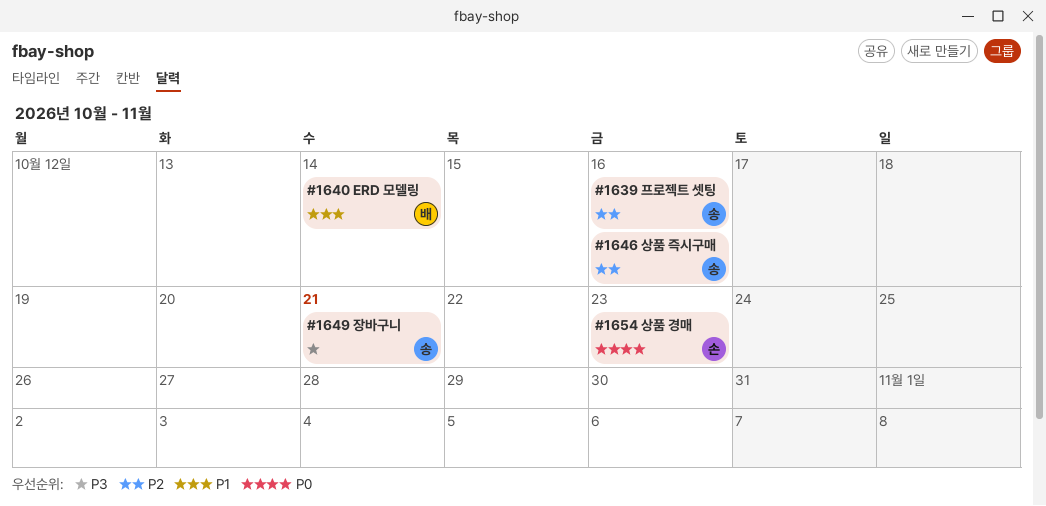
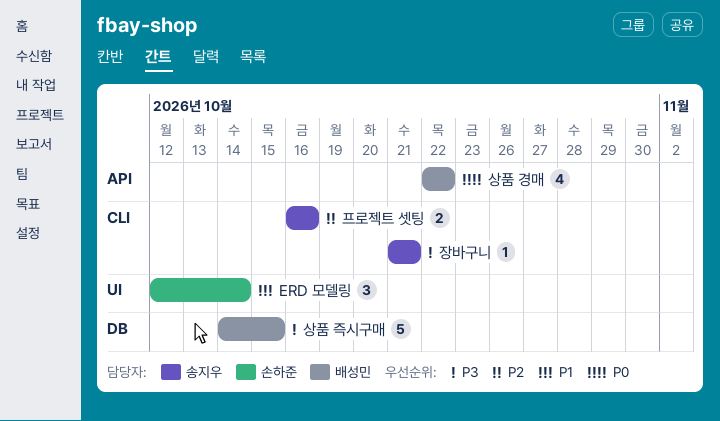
ERD 모델링, owner: 배성민 -> 손하준
상품 경매, owner: 손하준 -> 배성민
상품 경매, due: Oct 23 -> Oct 22
상품 즉시구매, owner: 송지우 -> 배성민
상품 즉시구매, priority: P2 -> P3
상품 즉시구매, due: Oct 16 -> Oct 15

